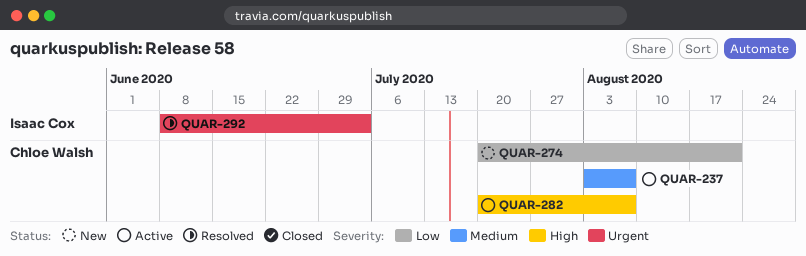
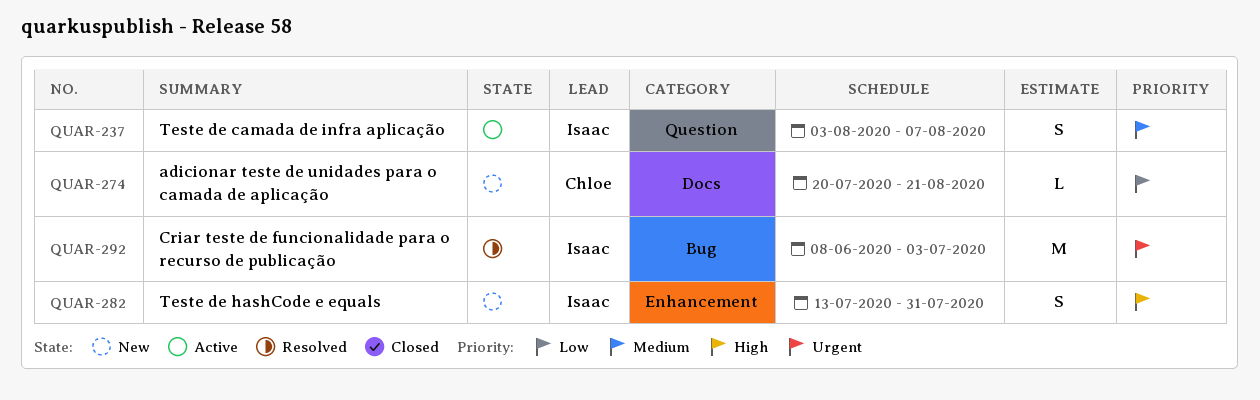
QUAR-237, owner: Chloe Walsh -> Isaac Cox
QUAR-282, status: Active -> New
QUAR-282, owner: Chloe Walsh -> Isaac Cox
QUAR-282, start: Jul 20 -> Jul 13
QUAR-282, due: Aug 7 -> Jul 31

